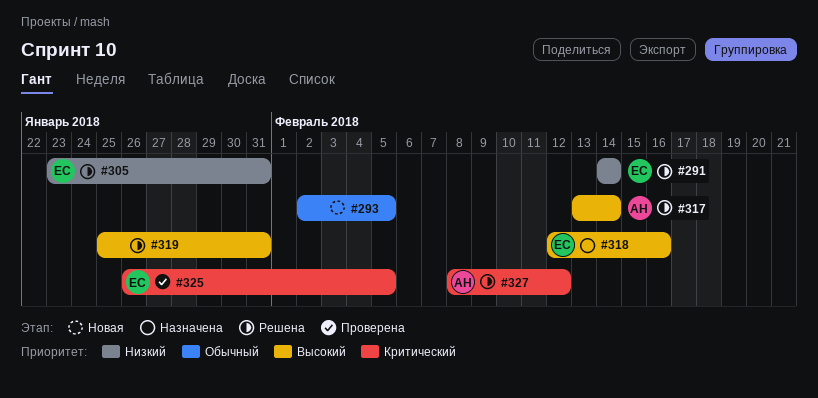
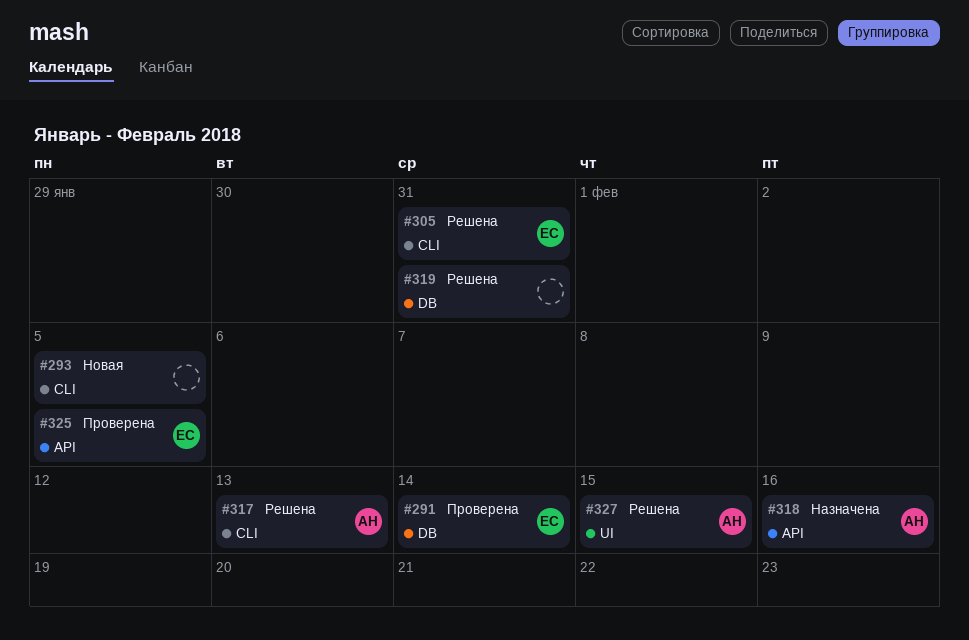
#291, status: Решена -> Проверена
#317, due: Feb 14 -> Feb 13
#318, owner: ЕС -> АН
#327, due: Feb 12 -> Feb 15

